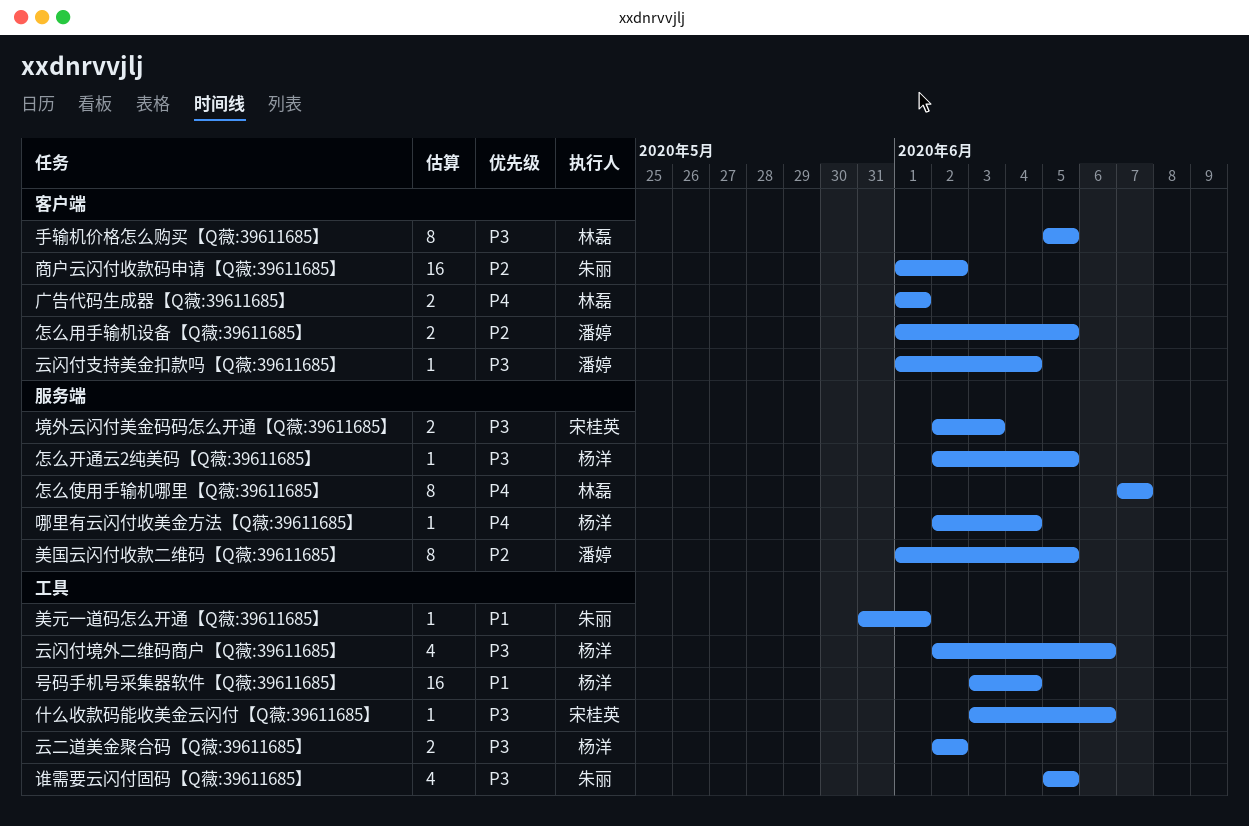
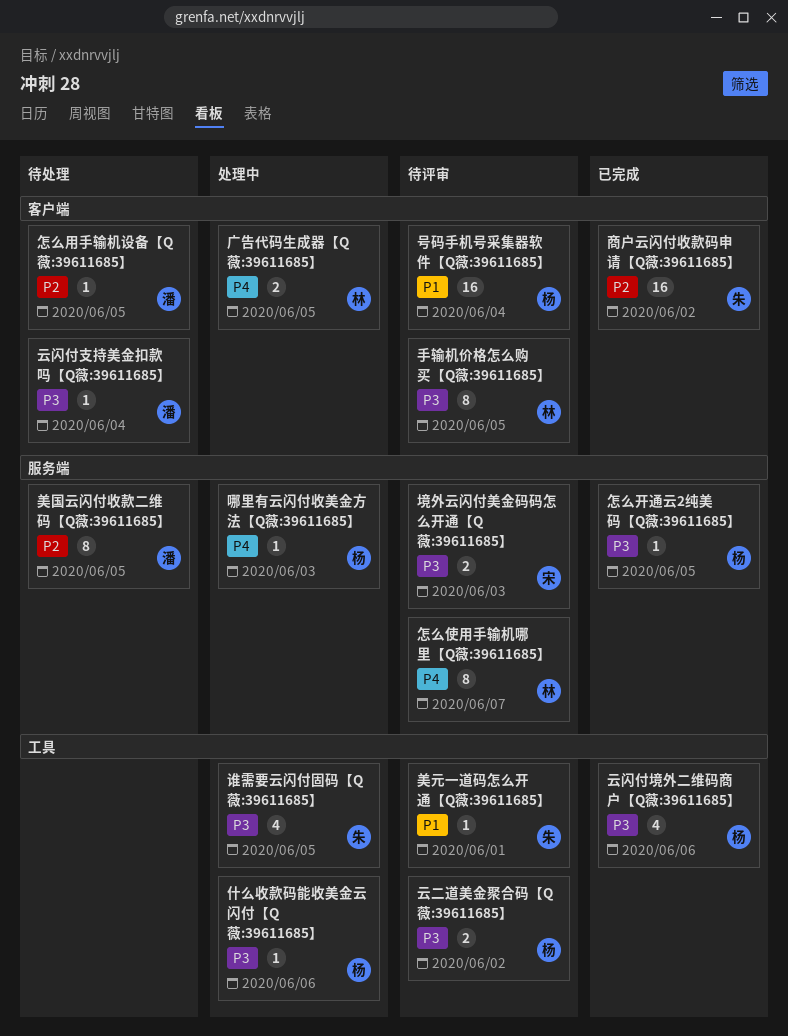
什么收款码能收美金云闪付【Q薇:39611685】, owner: 宋桂英 -> 杨洋
号码手机号采集器软件【Q薇:39611685】, label: 工具 -> 客户端
哪里有云闪付收美金方法【Q薇:39611685】, due: Jun 4 -> Jun 3
广告代码生成器【Q薇:39611685】, due: Jun 1 -> Jun 5
怎么用手输机设备【Q薇:39611685】, estimate: 2 -> 1

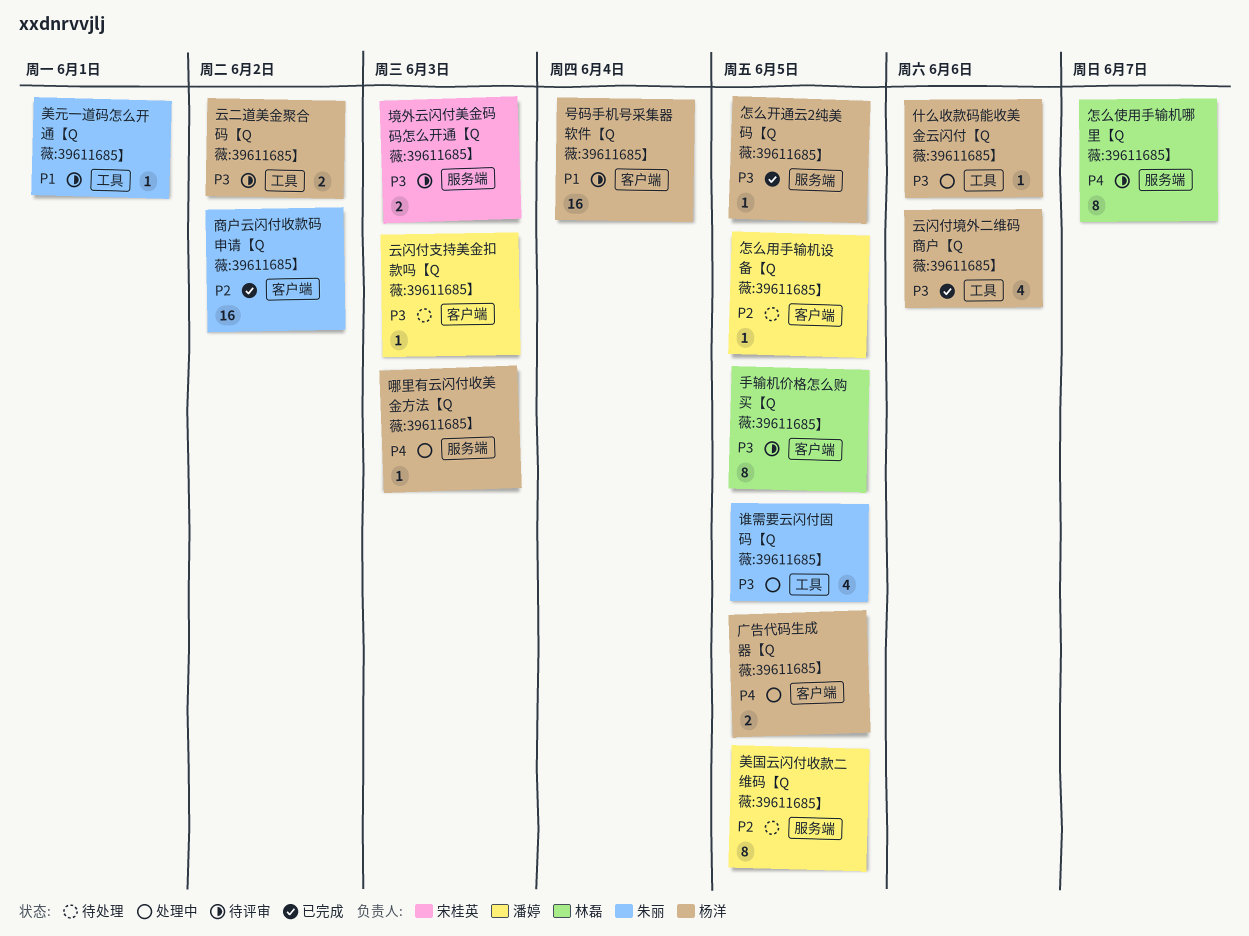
云闪付支持美金扣款吗【Q薇:39611685】, due: Jun 4 -> Jun 3
广告代码生成器【Q薇:39611685】, owner: 林磊 -> 杨洋

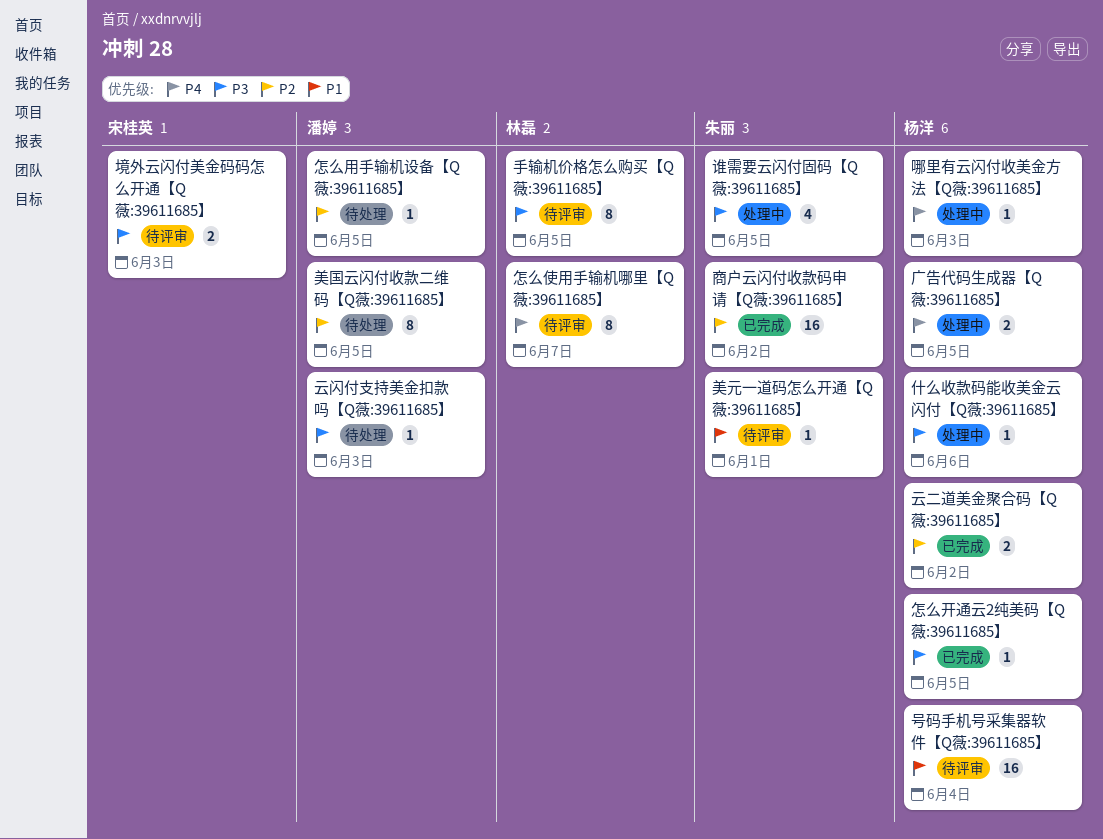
云二道美金聚合码【Q薇:39611685】, status: 待评审 -> 已完成
云二道美金聚合码【Q薇:39611685】, priority: P3 -> P2
云闪付境外二维码商户【Q薇:39611685】: present -> none

